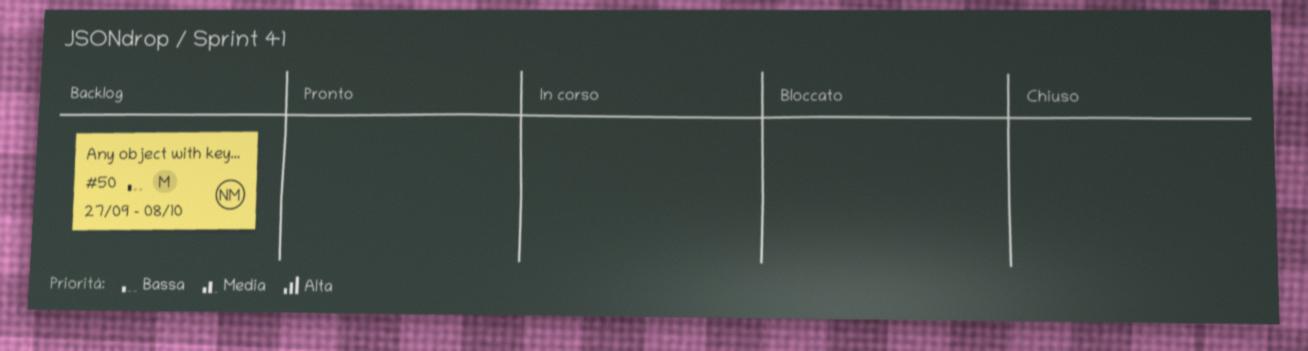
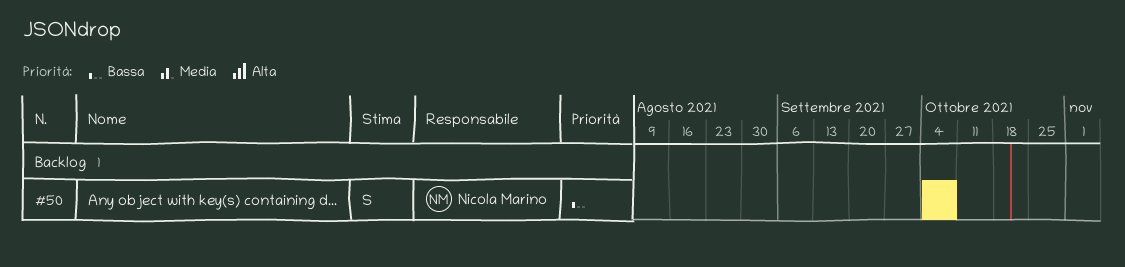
#50, estimate: M -> S
#50, start: Sep 27 -> Oct 4

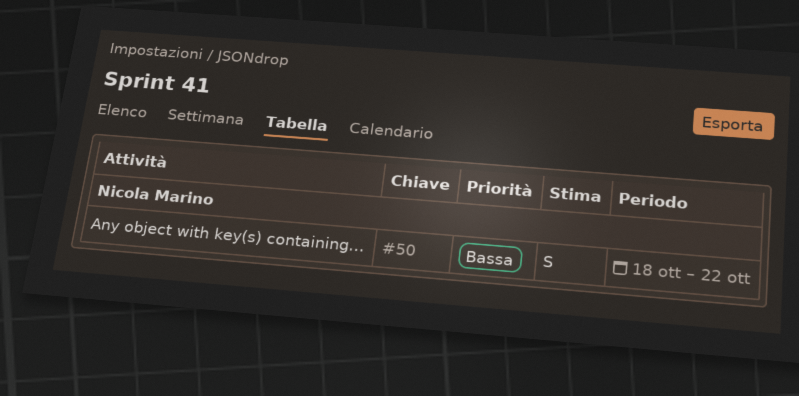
#50, start: Oct 4 -> Oct 18
#50, due: Oct 8 -> Oct 22

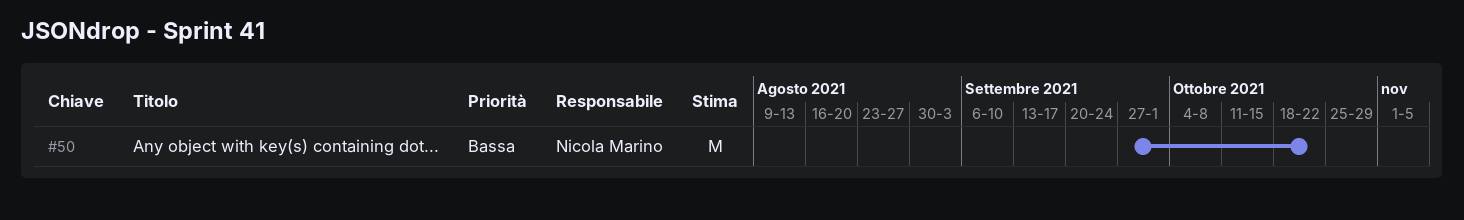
#50, estimate: S -> M
#50, start: Oct 18 -> Sep 27

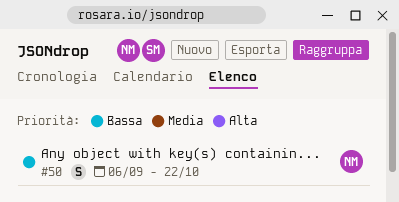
#50, estimate: M -> S
#50, start: Sep 27 -> Sep 6

